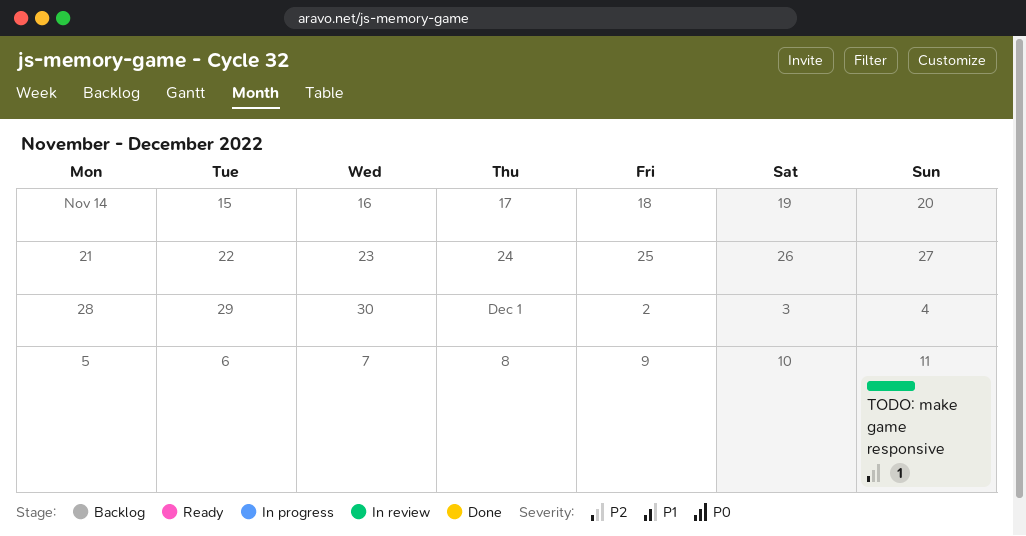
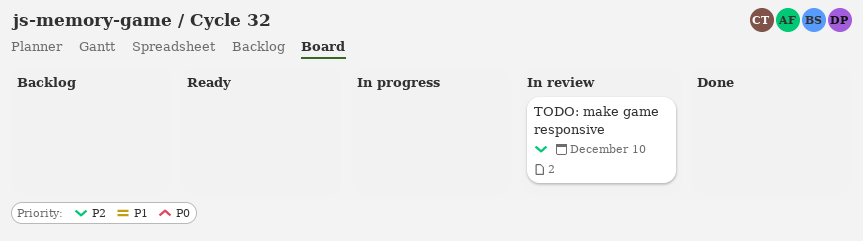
TODO: make game responsive, due: Dec 11 -> Dec 10

